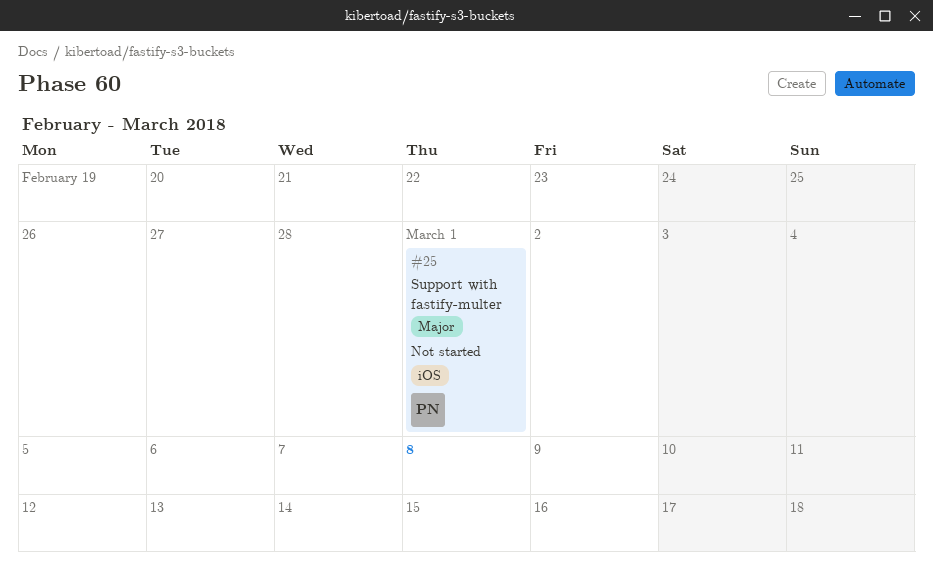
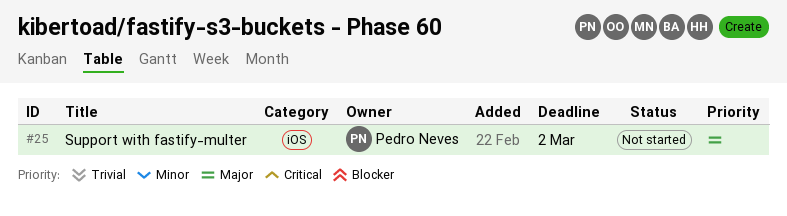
#25, due: Mar 1 -> Mar 2

